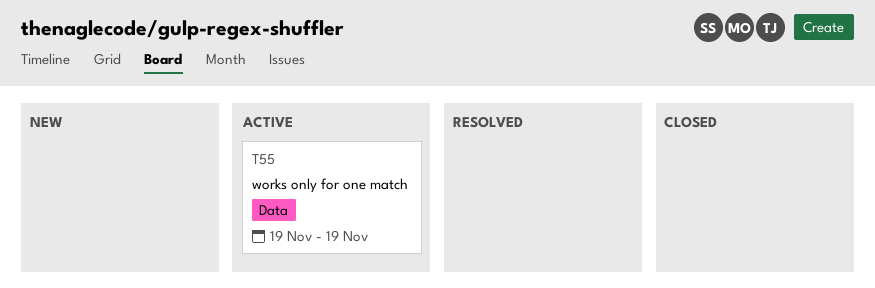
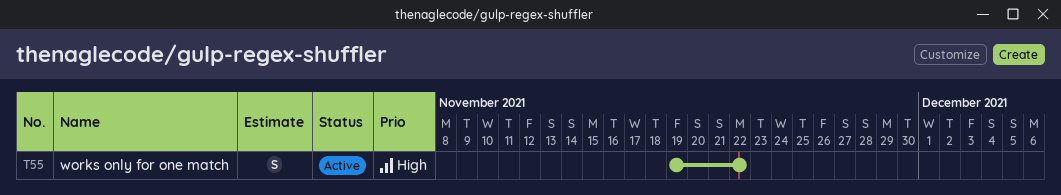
T55, due: Nov 19 -> Nov 22

